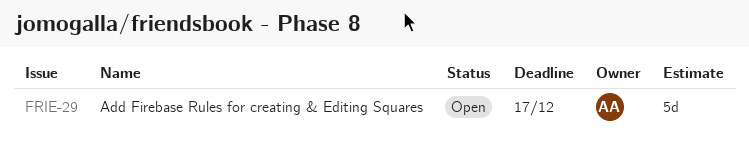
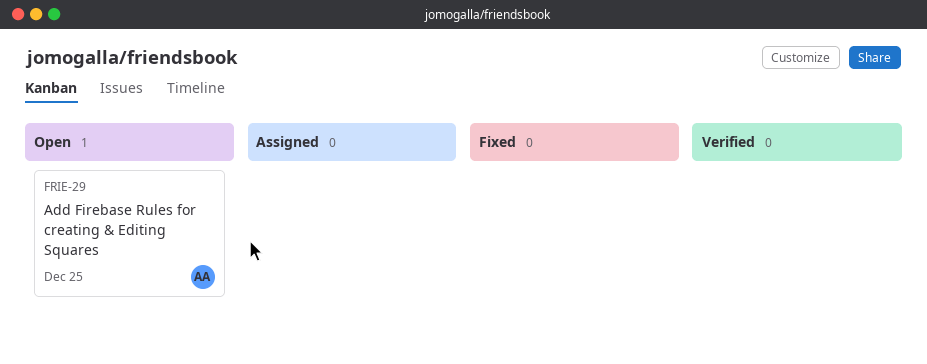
FRIE-29, due: Dec 17 -> Dec 25

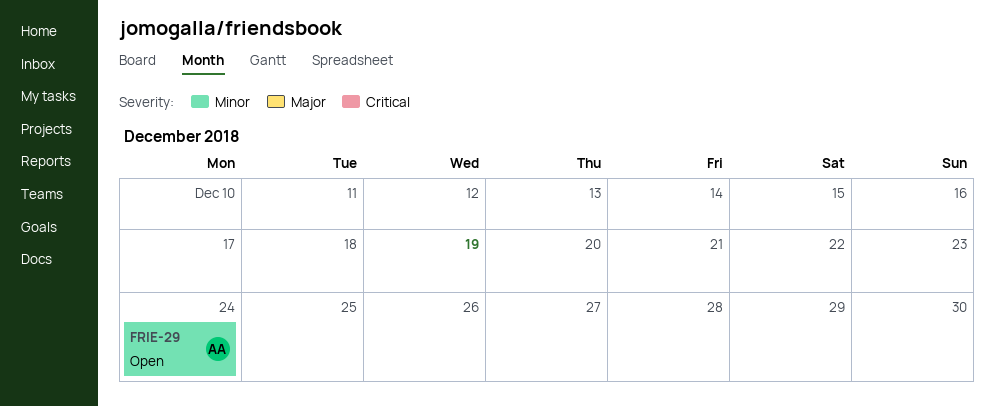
FRIE-29, due: Dec 25 -> Dec 24

